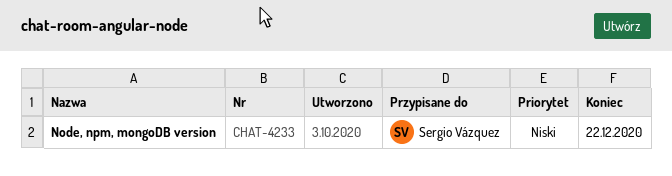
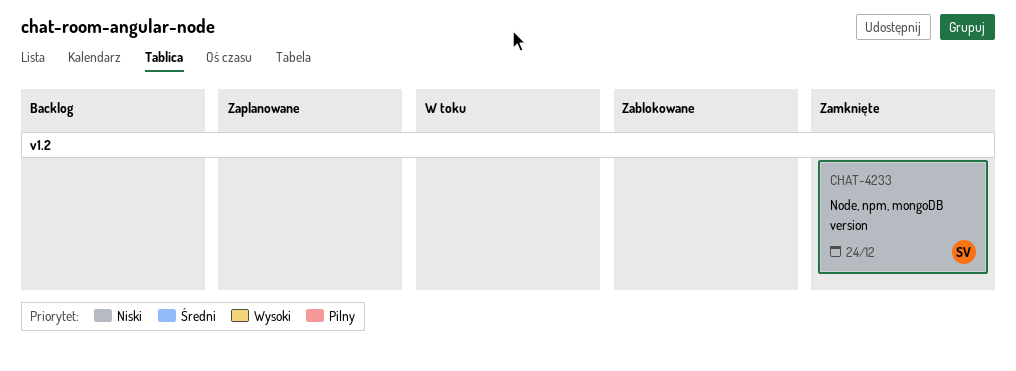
CHAT-4233, due: Dec 22 -> Dec 24

